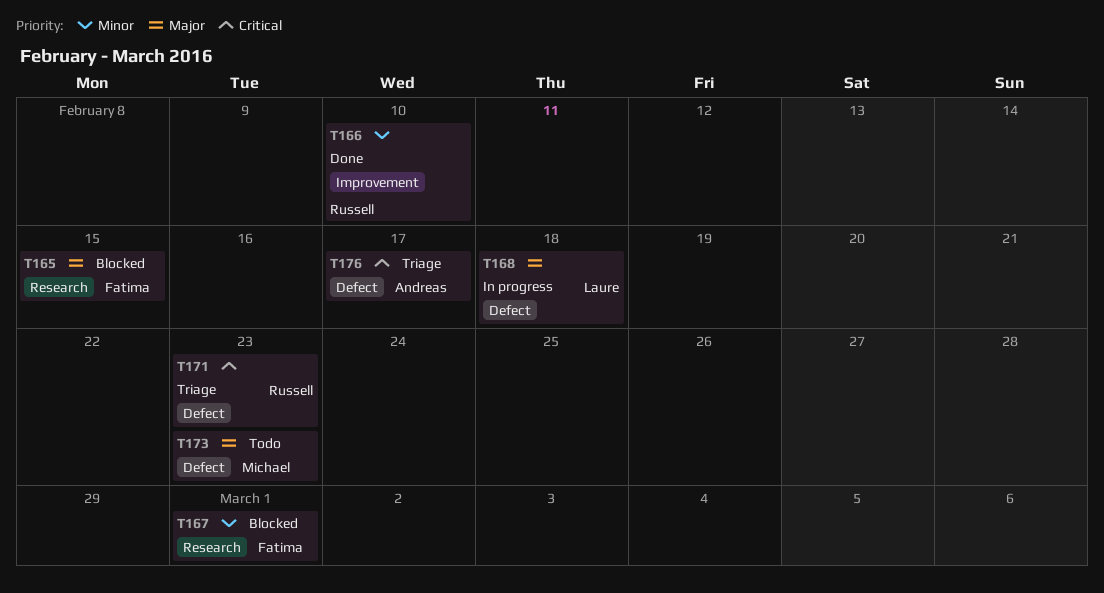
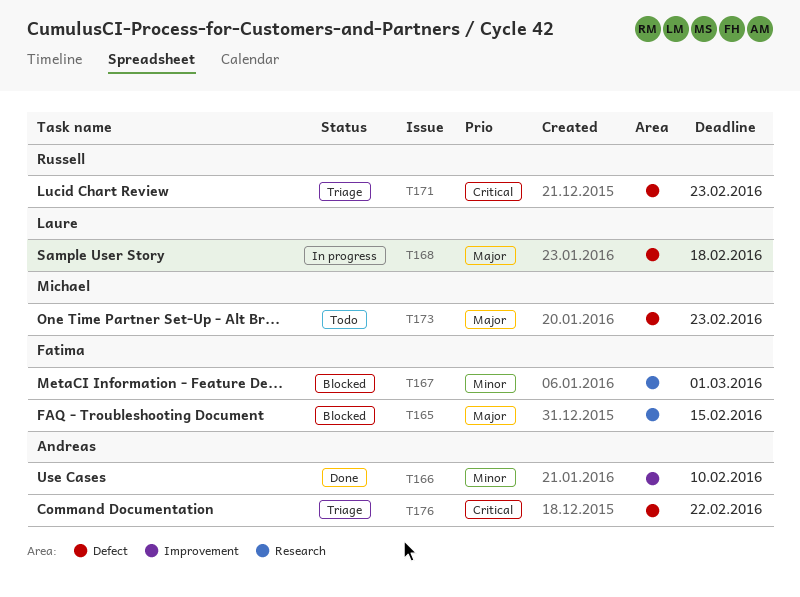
T166, owner: Russell -> Andreas
T176, due: Feb 17 -> Feb 22

